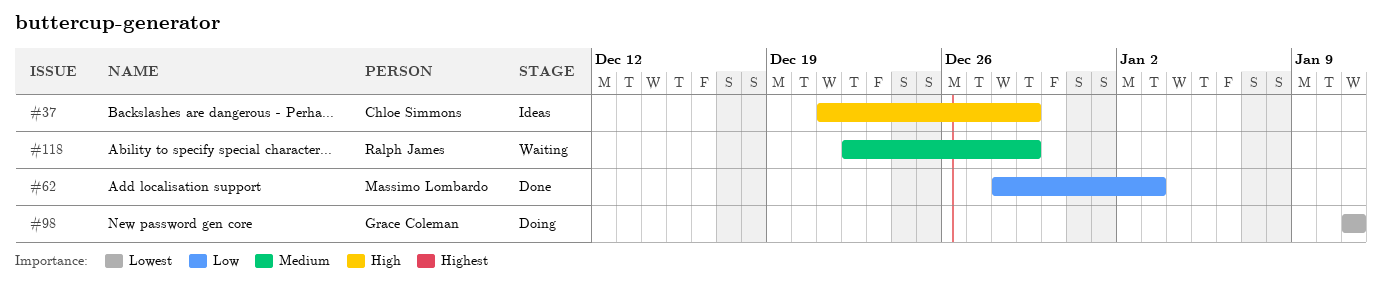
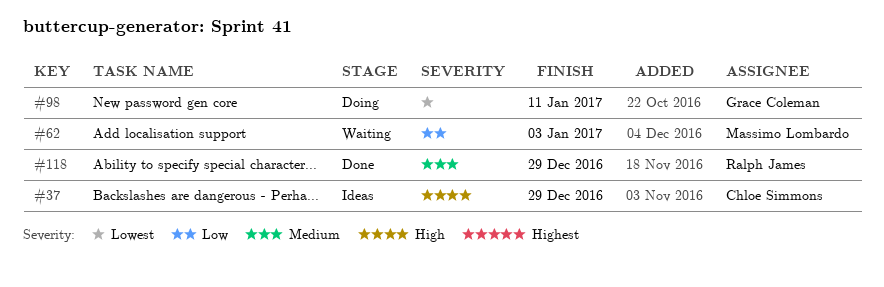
#62, status: Done -> Waiting
#118, status: Waiting -> Done

